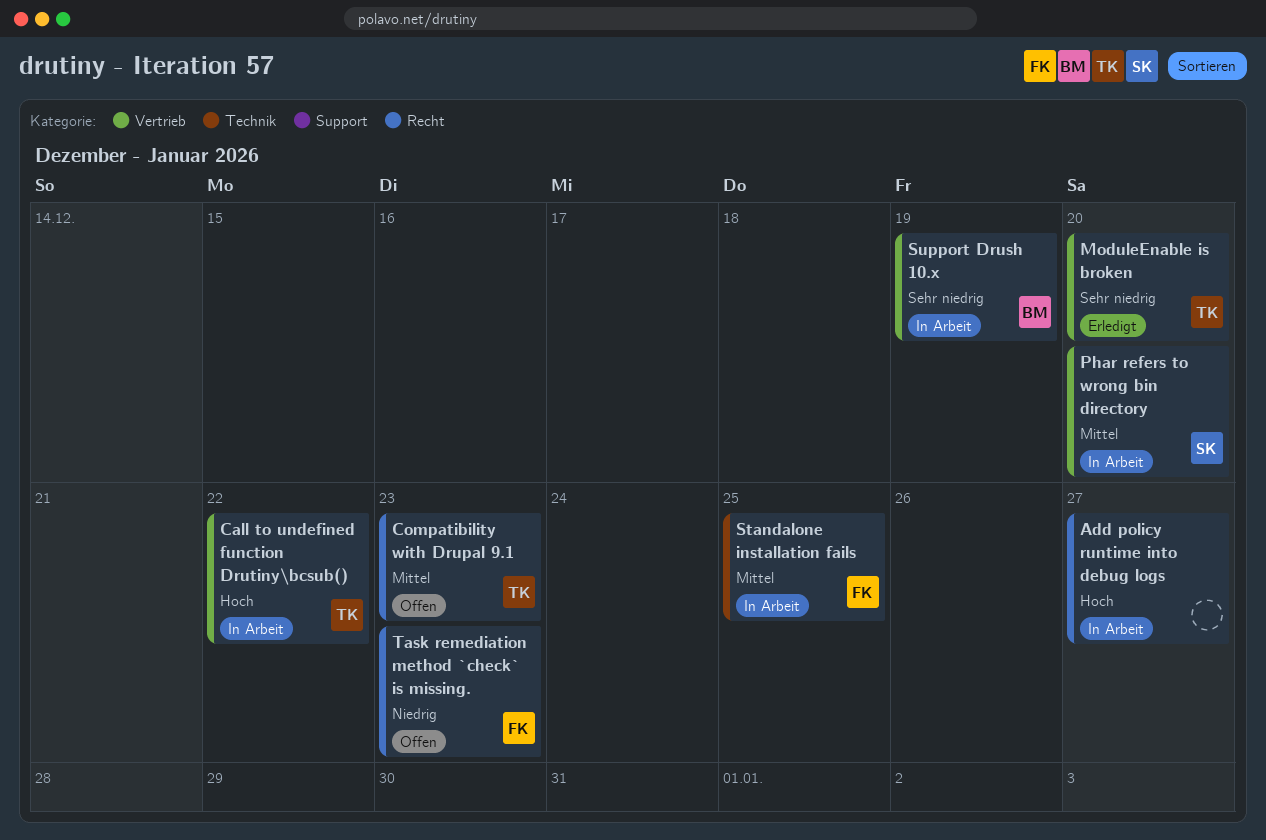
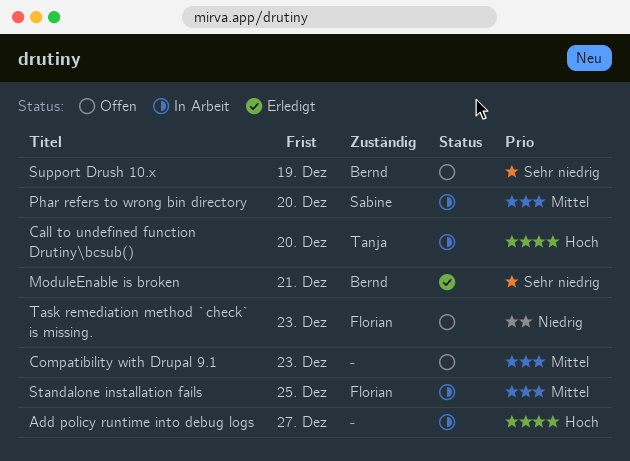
Call to undefined function Drutiny\bcsub(), due: Dec 22 -> Dec 20
Compatibility with Drupal 9.1, owner: Tanja -> none
ModuleEnable is broken, owner: Tanja -> Bernd
ModuleEnable is broken, due: Dec 20 -> Dec 21
Support Drush 10.x, status: In Arbeit -> Offen

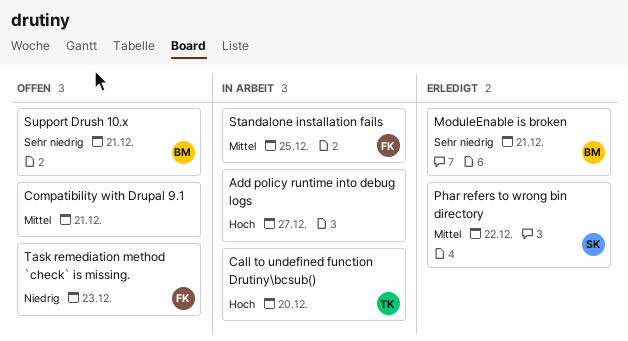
Compatibility with Drupal 9.1, due: Dec 23 -> Dec 21
Phar refers to wrong bin directory, status: In Arbeit -> Erledigt
Phar refers to wrong bin directory, due: Dec 20 -> Dec 22
Support Drush 10.x, due: Dec 19 -> Dec 21

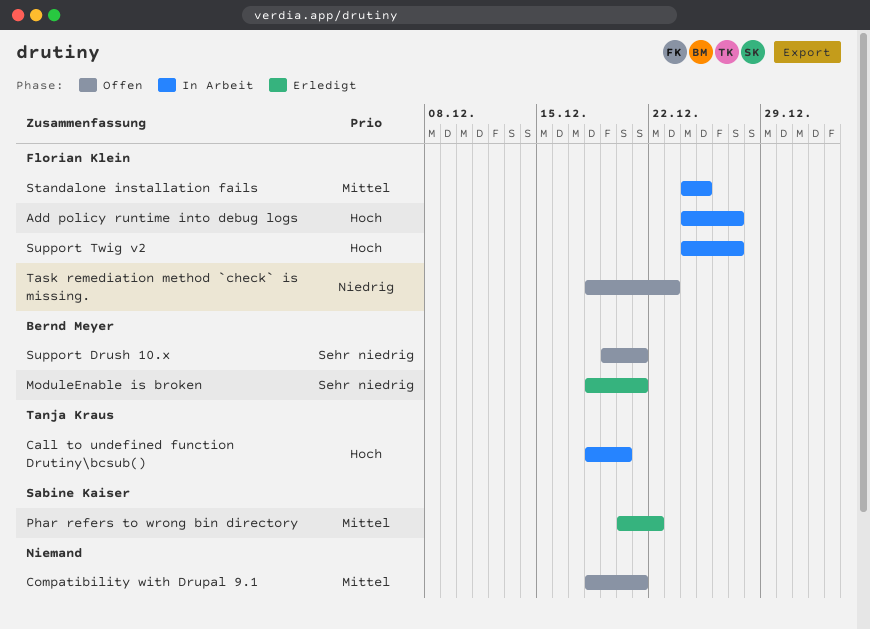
Add policy runtime into debug logs, owner: none -> Florian Klein
Support Twig v2: none -> present

